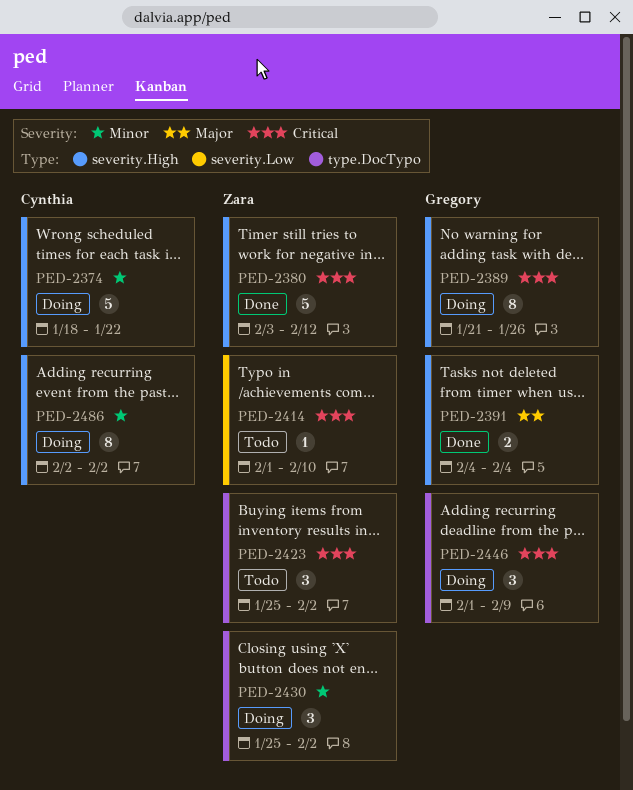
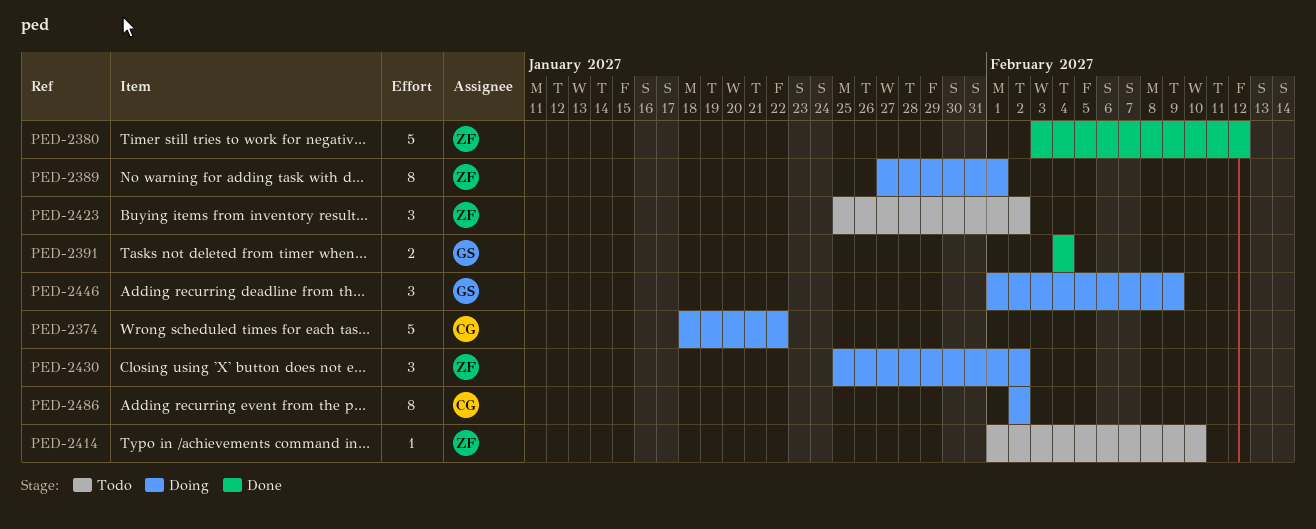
PED-2389, owner: Gregory -> Zara
PED-2389, start: Jan 21 -> Jan 27
PED-2389, due: Jan 26 -> Feb 1

